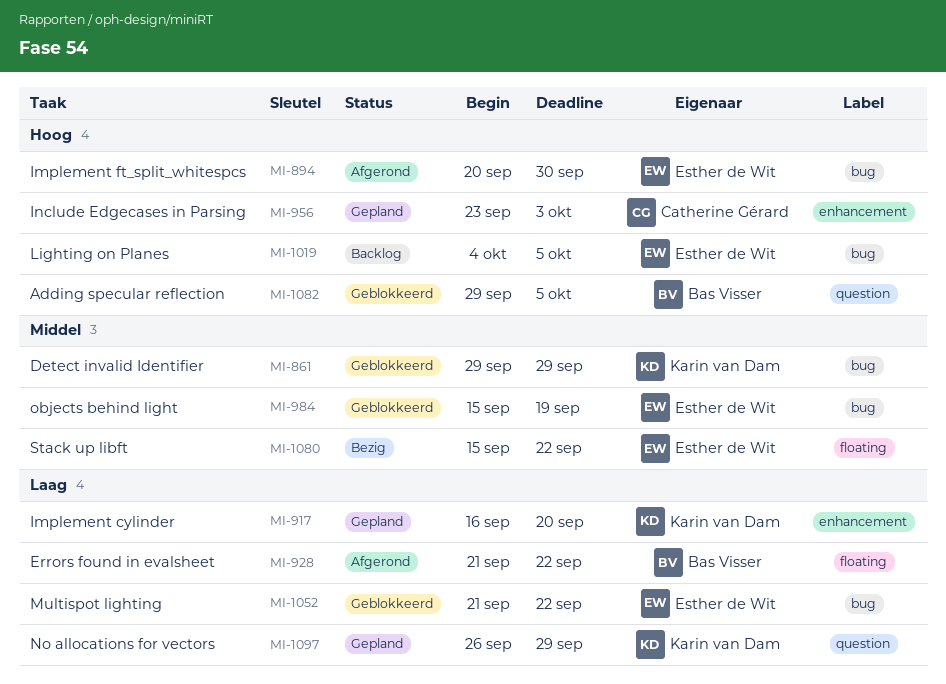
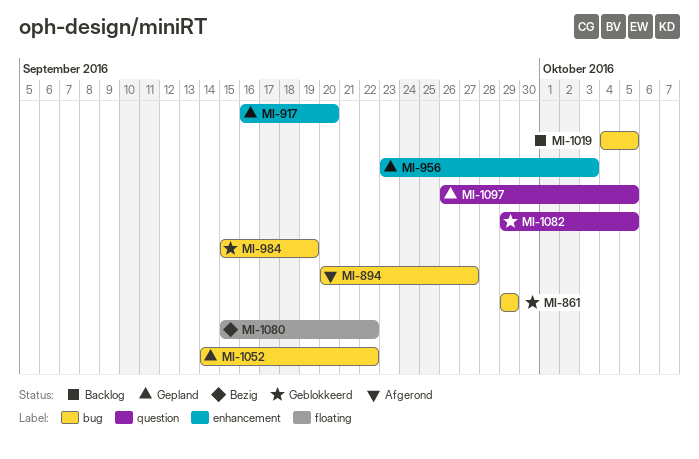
MI-894, due: Sep 30 -> Sep 27
MI-928: present -> none
MI-1052, status: Geblokkeerd -> Gepland
MI-1052, start: Sep 21 -> Sep 14
MI-1097, due: Sep 29 -> Oct 5

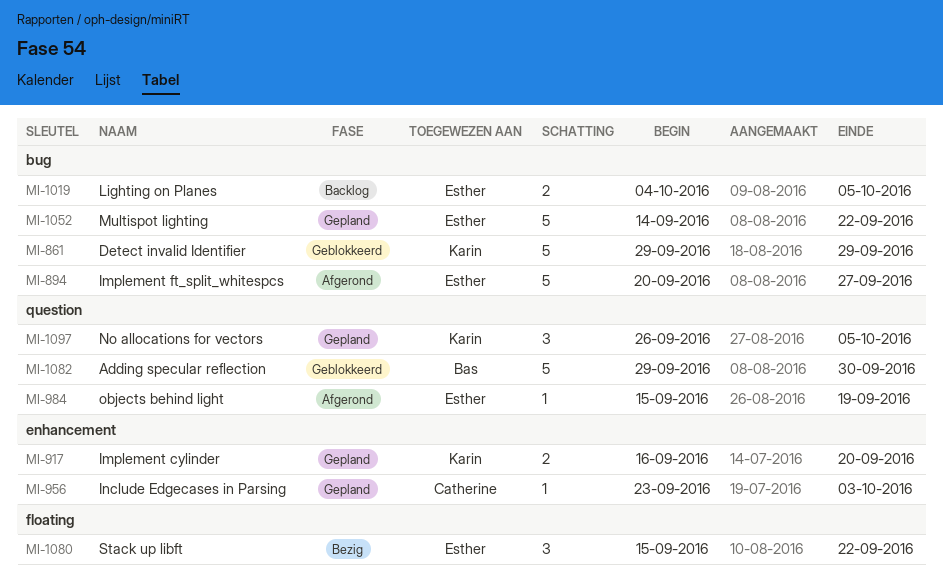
MI-984, status: Geblokkeerd -> Afgerond
MI-984, label: bug -> question
MI-1082, due: Oct 5 -> Sep 30

